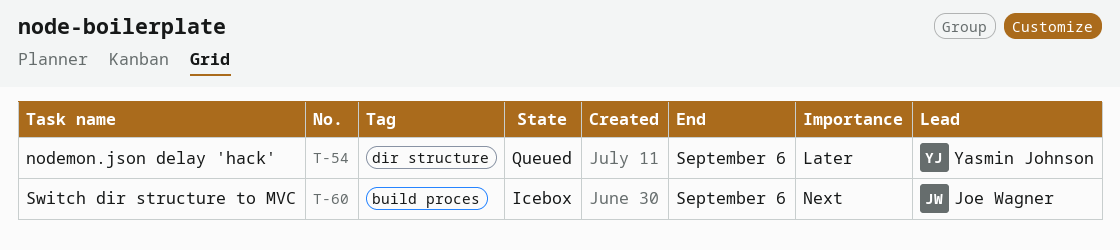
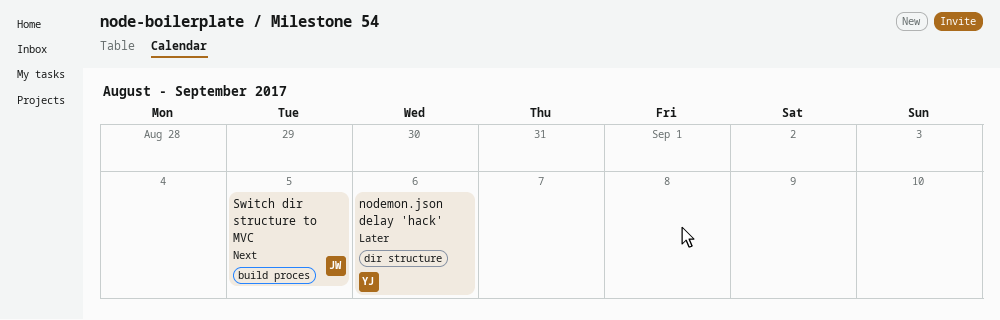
Switch dir structure to MVC, due: Sep 6 -> Sep 5

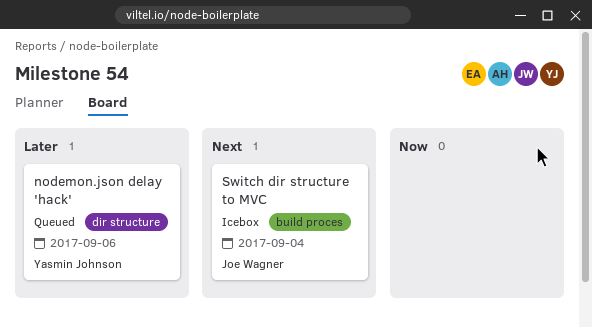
Switch dir structure to MVC, due: Sep 5 -> Sep 4

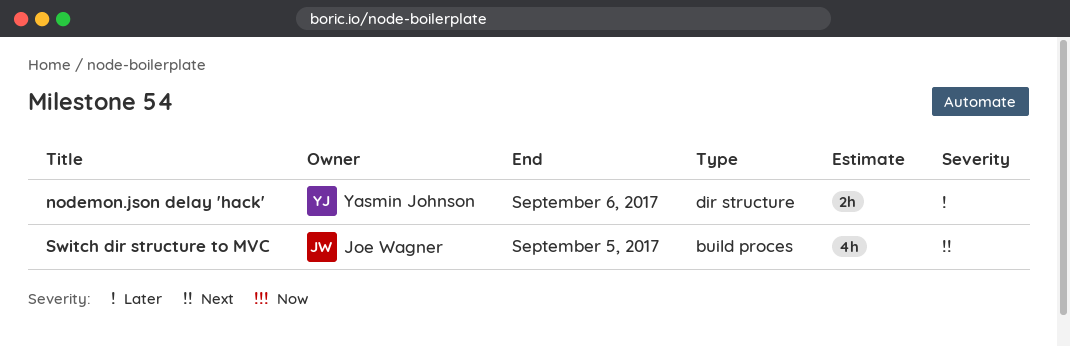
Switch dir structure to MVC, due: Sep 4 -> Sep 5

